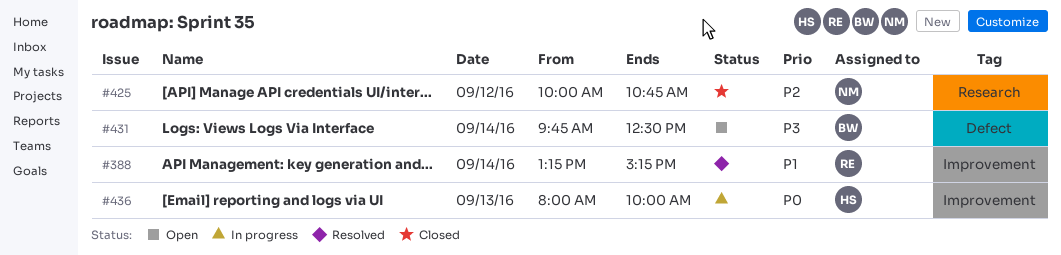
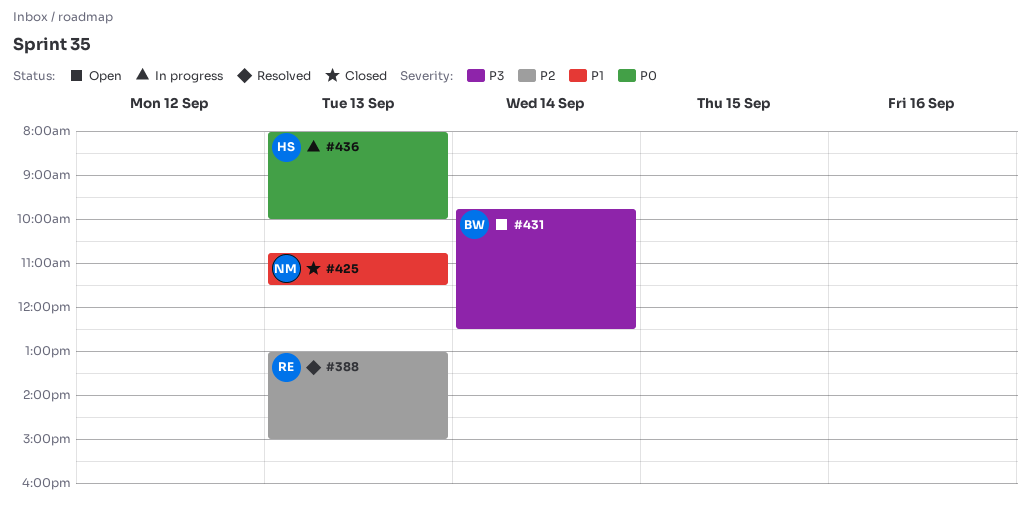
#388, priority: P1 -> P2
#388, day: Sep 14 -> Sep 13
#388, begins: 13:15 -> 13:00
#388, ends: 15:15 -> 15:00
#425, priority: P2 -> P1
#425, day: Sep 12 -> Sep 13
#425, begins: 10:00 -> 10:45
#425, ends: 10:45 -> 11:30

